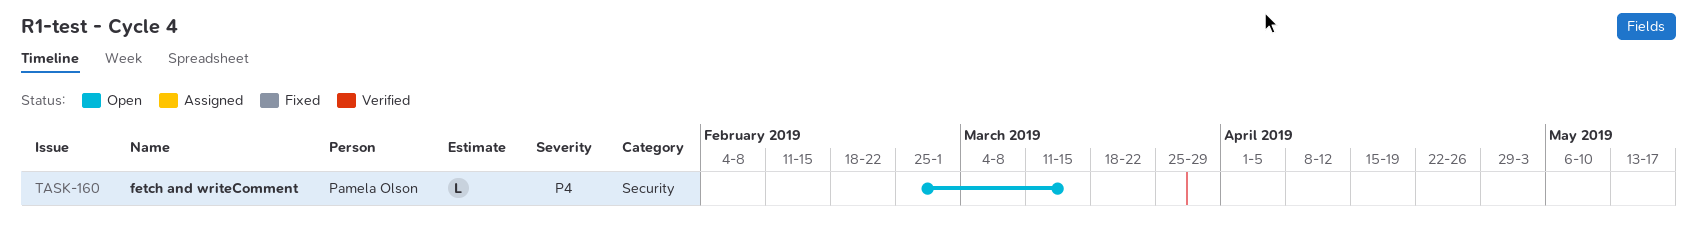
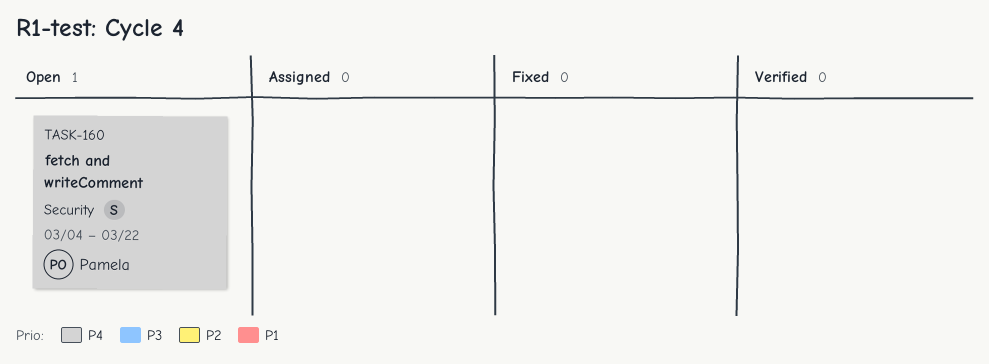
TASK-160, estimate: L -> S
TASK-160, start: Feb 25 -> Mar 4
TASK-160, due: Mar 15 -> Mar 22

